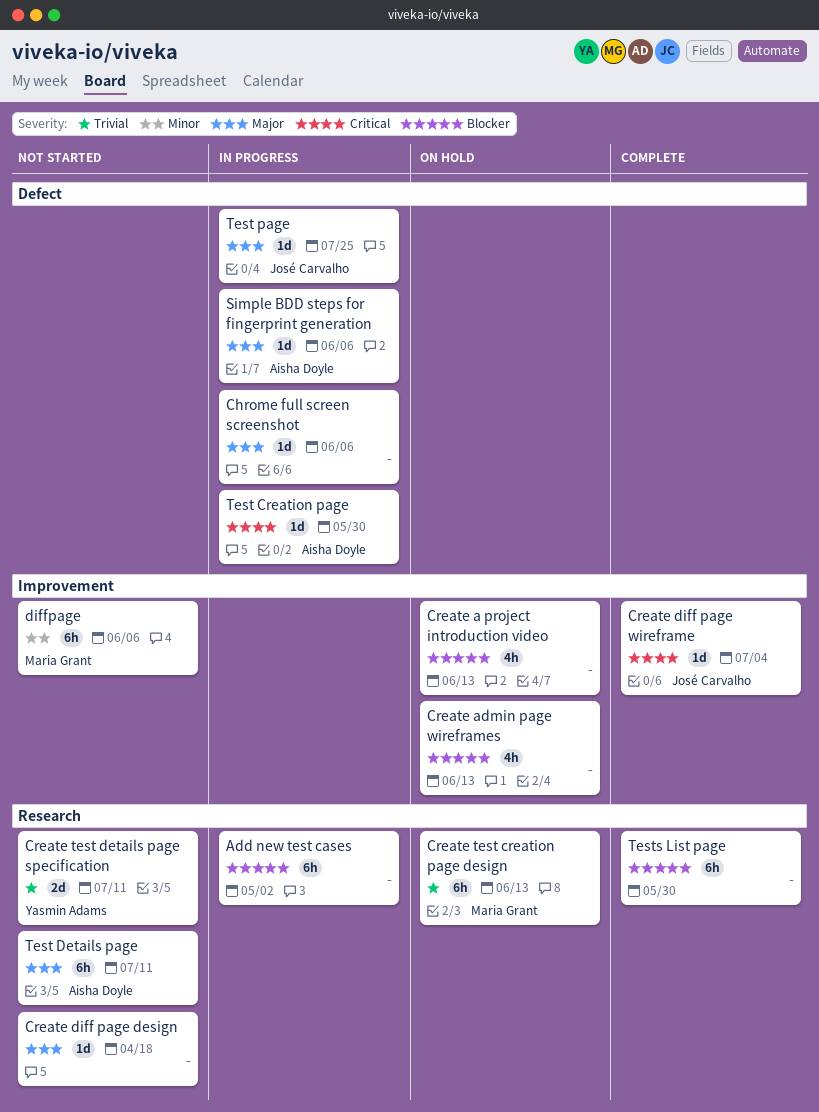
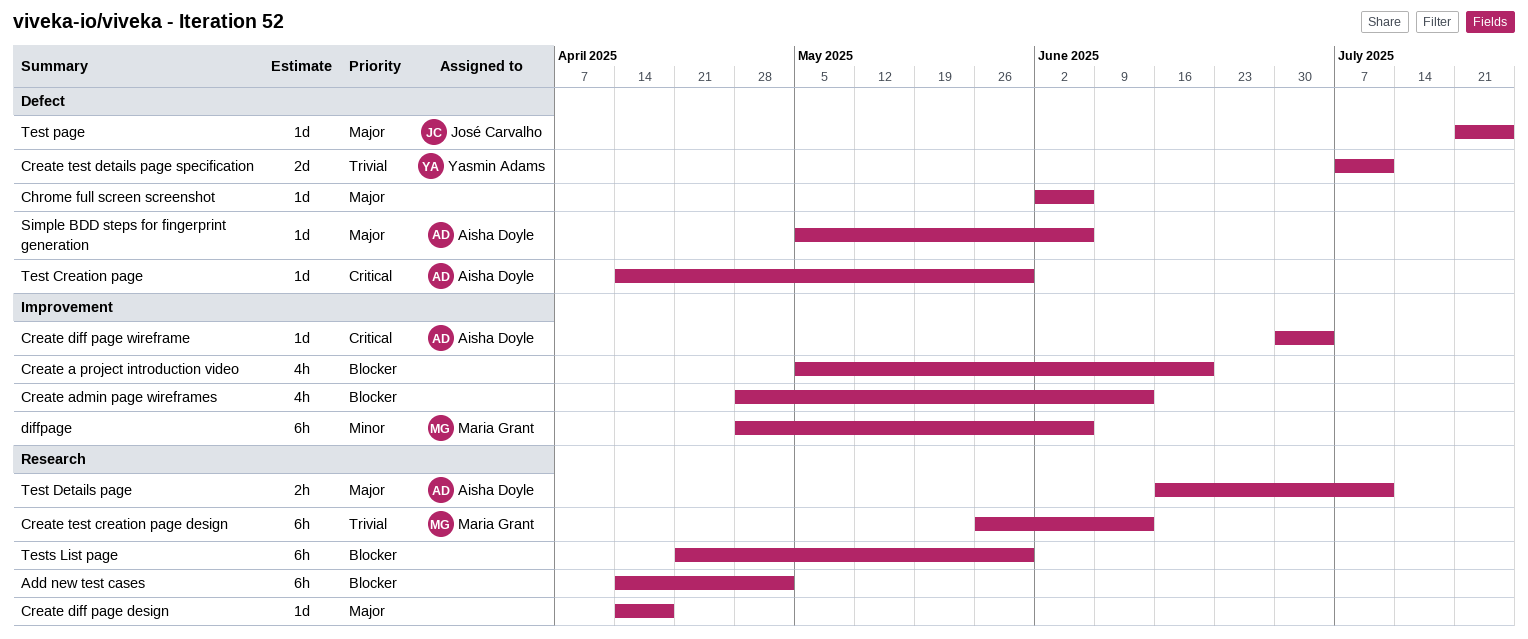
Create a project introduction video, due: Jun 13 -> Jun 20
Create diff page wireframe, owner: José Carvalho -> Aisha Doyle
Create test details page specification, label: Research -> Defect
Test Details page, estimate: 6h -> 2h

